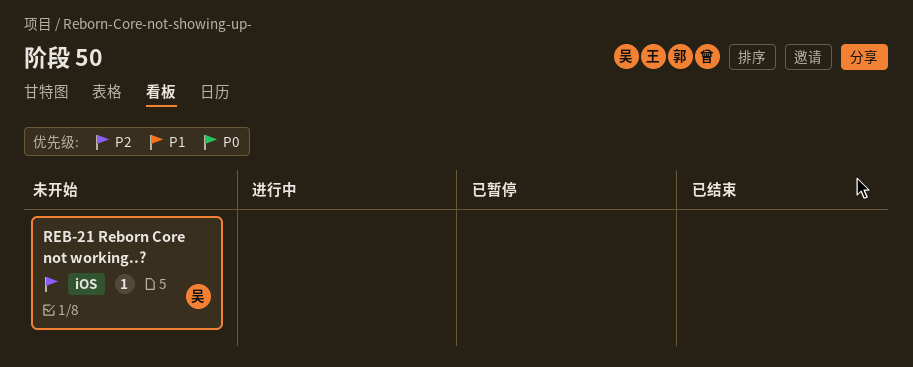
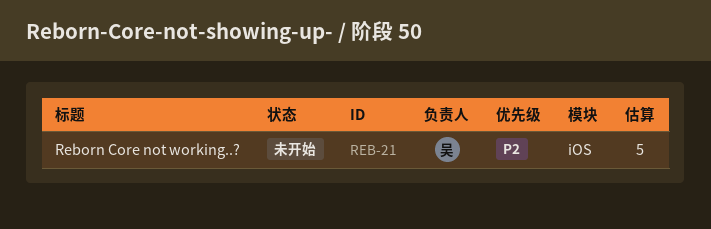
REB-21, estimate: 1 -> 5

